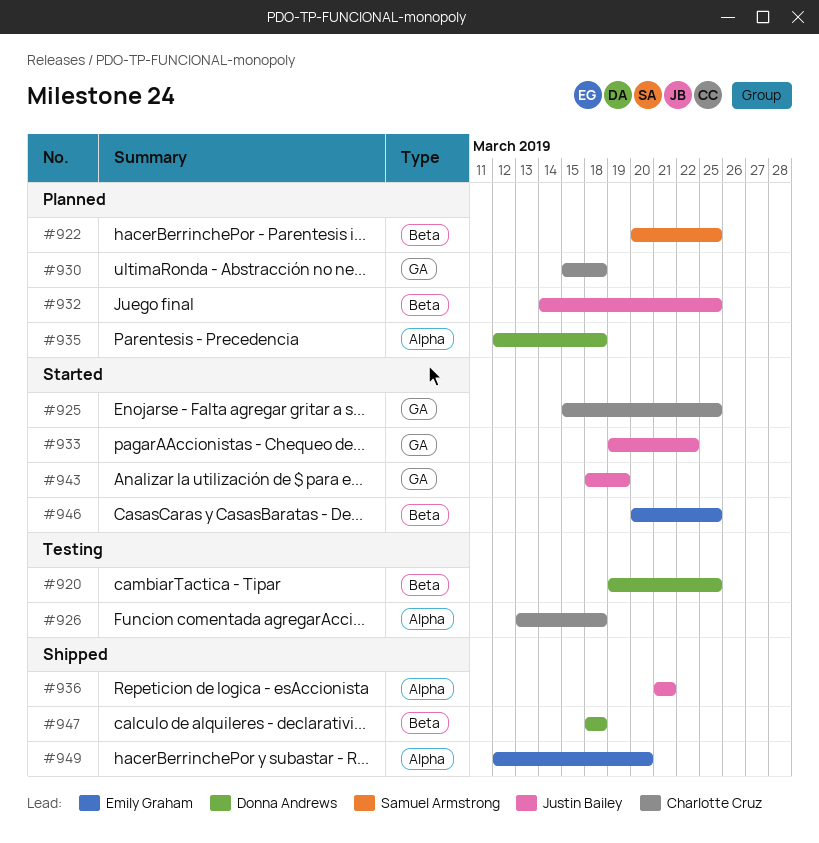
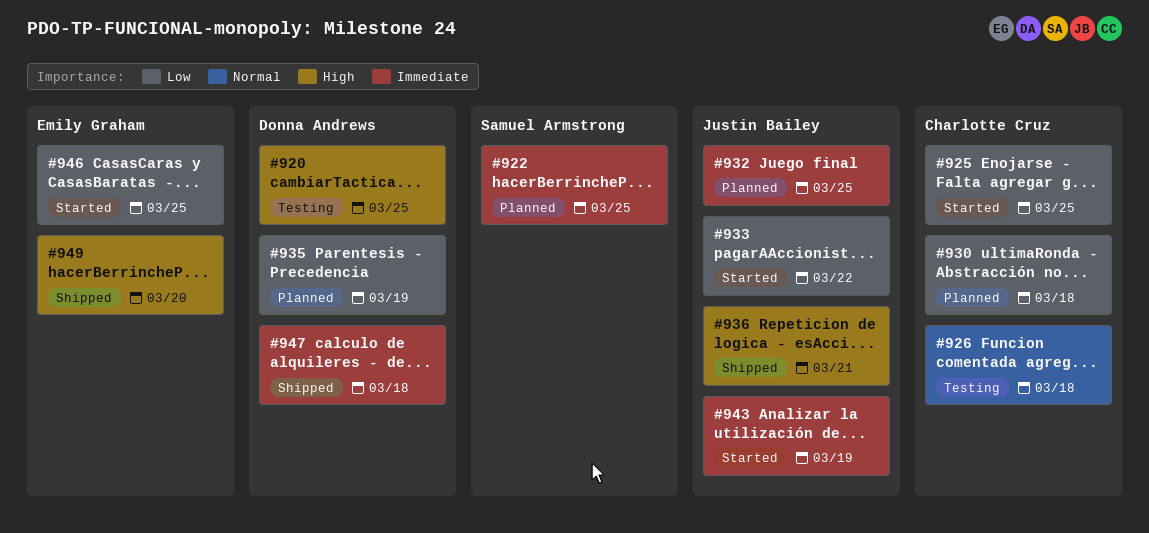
#935, due: Mar 18 -> Mar 19

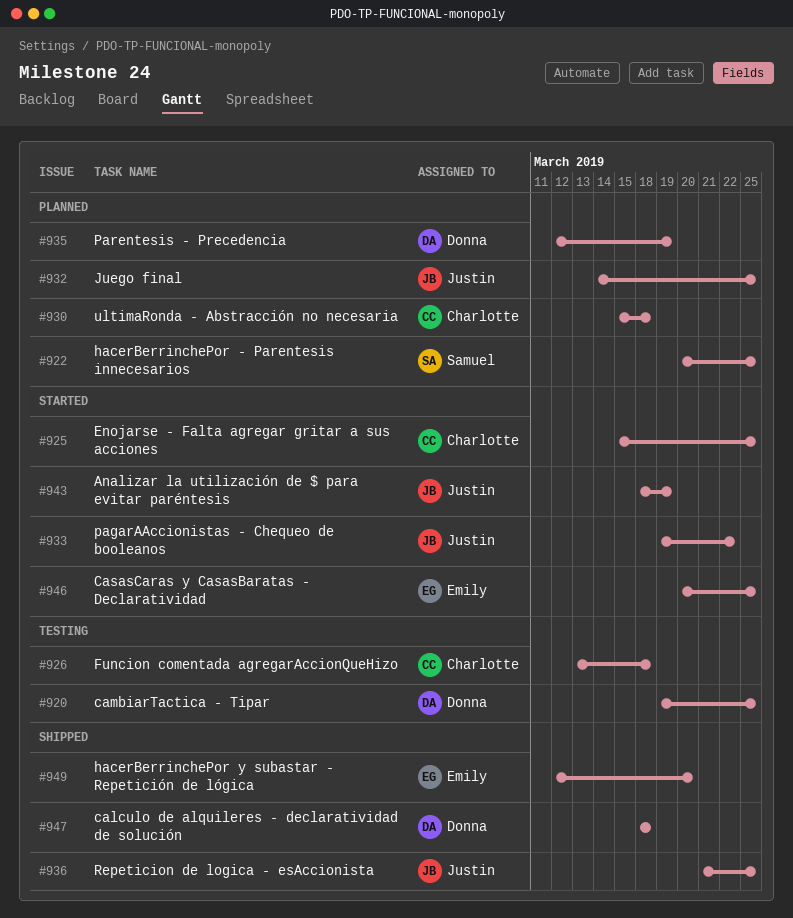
#936, due: Mar 21 -> Mar 25

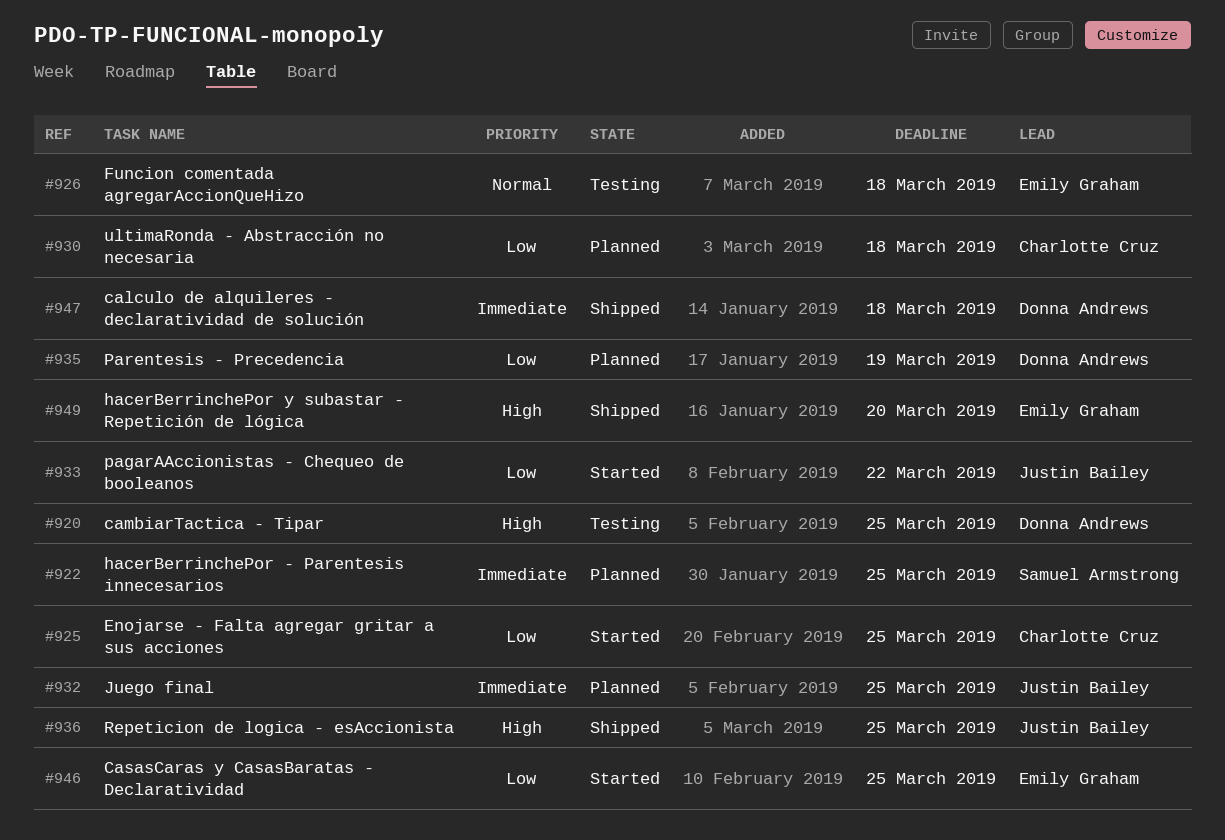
#926, owner: Charlotte Cruz -> Emily Graham
#943: present -> none

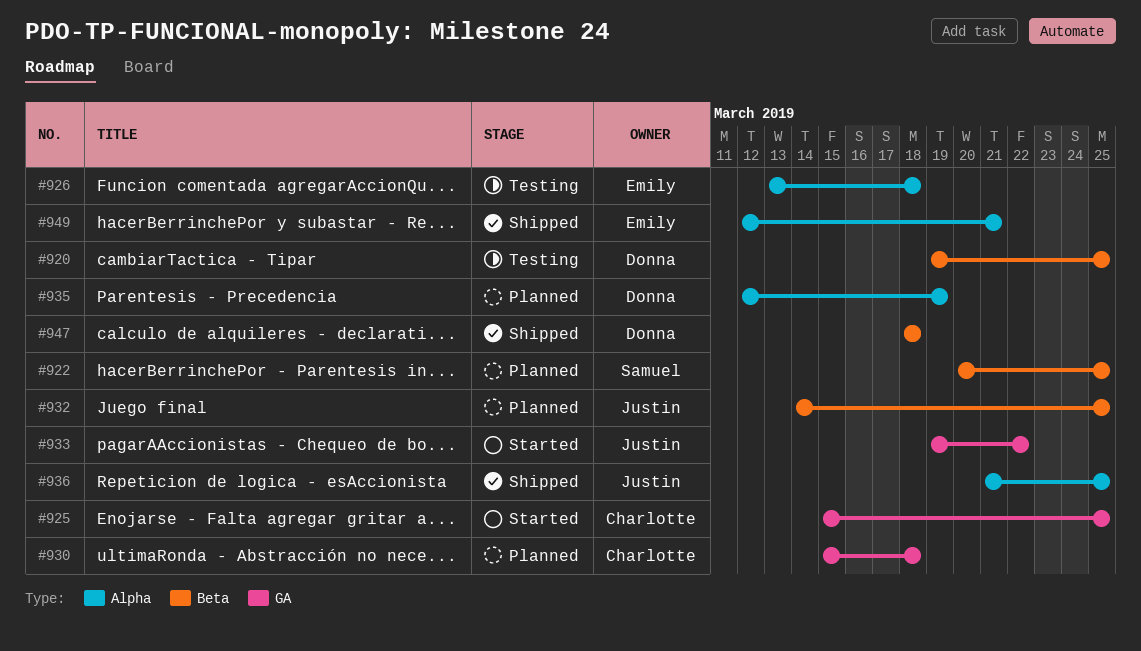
#946: present -> none
#949, due: Mar 20 -> Mar 21

